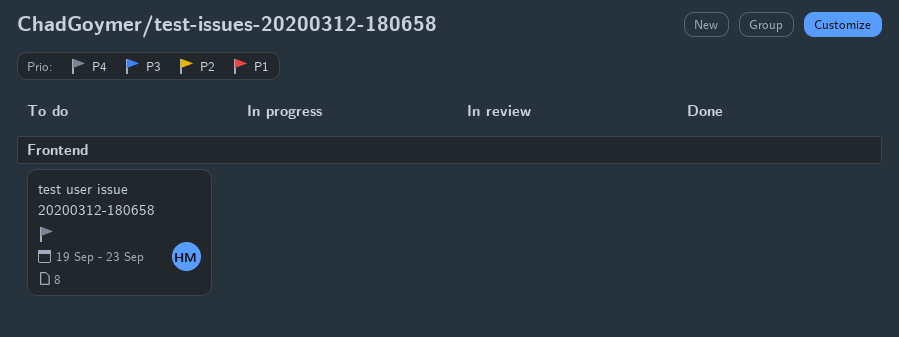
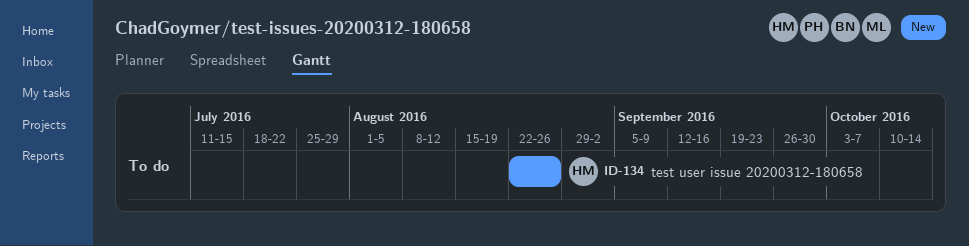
test user issue 20200312-180658, start: Sep 19 -> Aug 22
test user issue 20200312-180658, due: Sep 23 -> Aug 26

